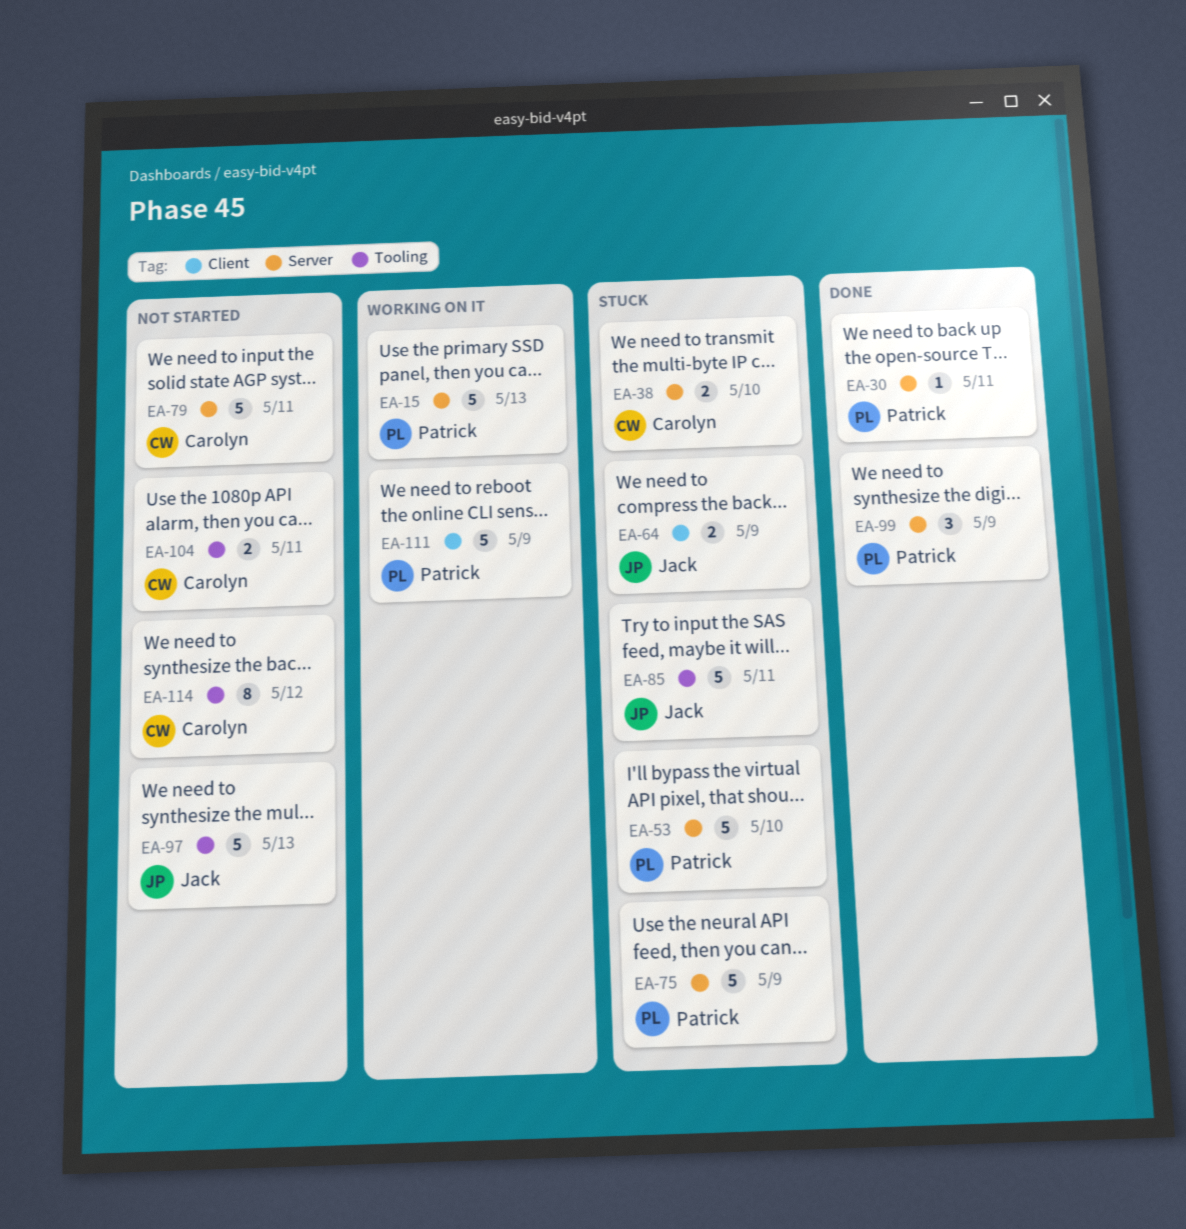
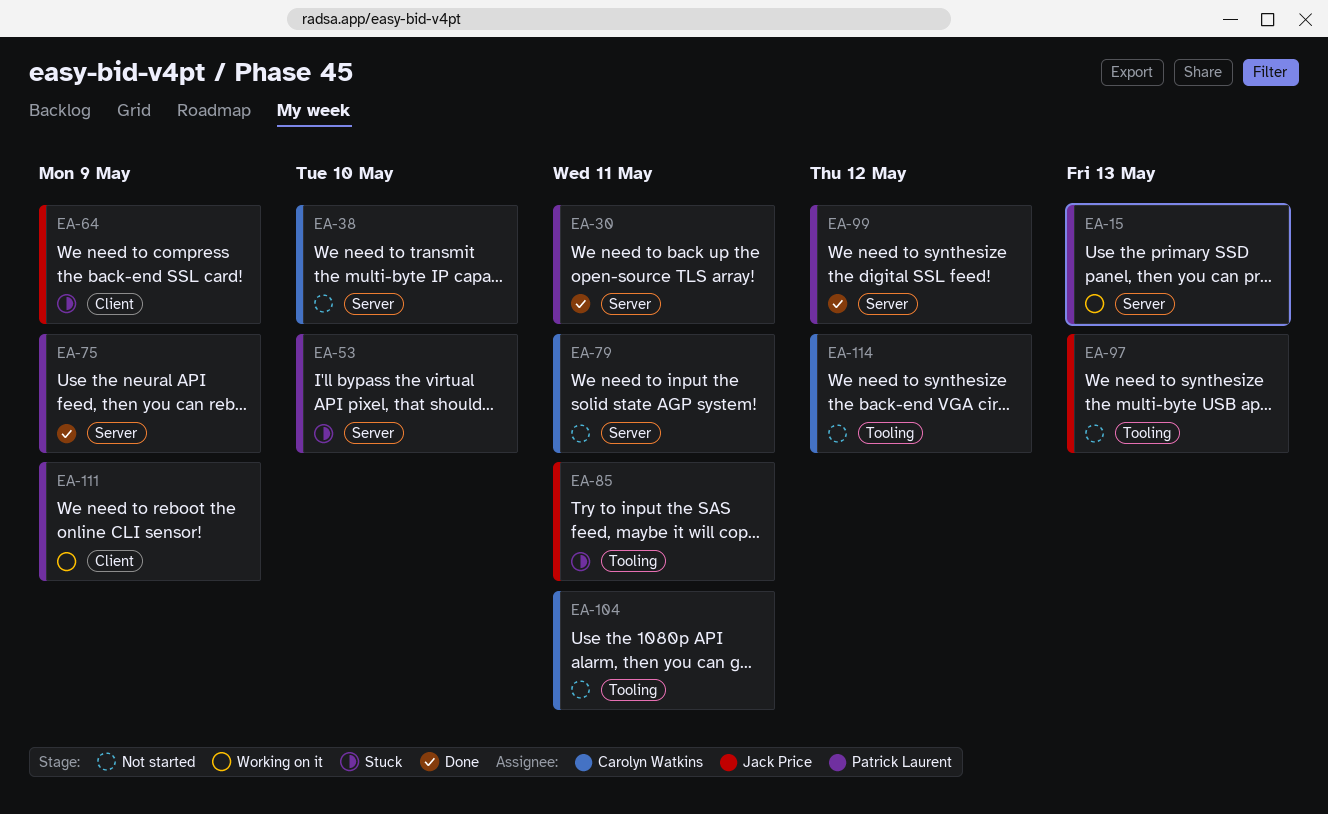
EA-38, status: Stuck -> Not started
EA-75, status: Stuck -> Done
EA-99, due: May 9 -> May 12

